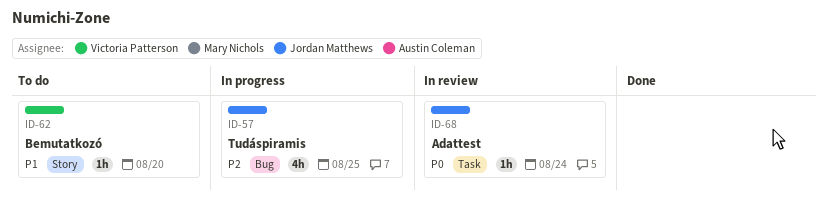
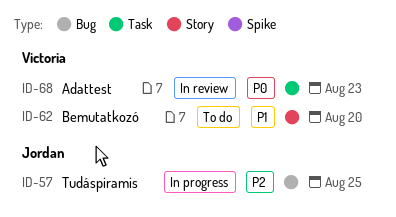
ID-68, owner: Jordan Matthews -> Victoria Patterson
ID-68, due: Aug 24 -> Aug 23

